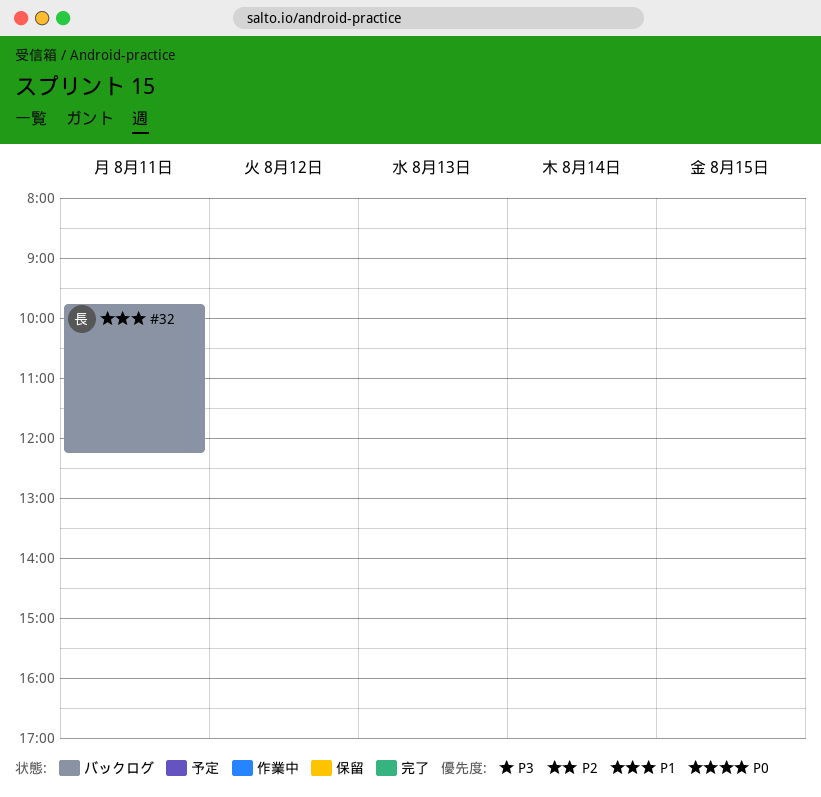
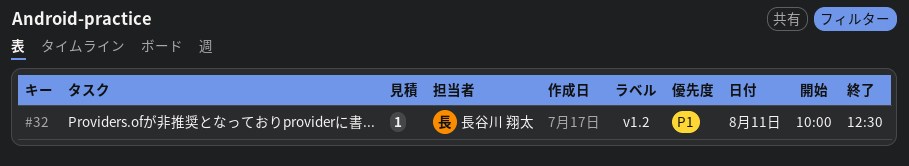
#32, begins: 09:45 -> 10:00
#32, ends: 12:15 -> 12:30

